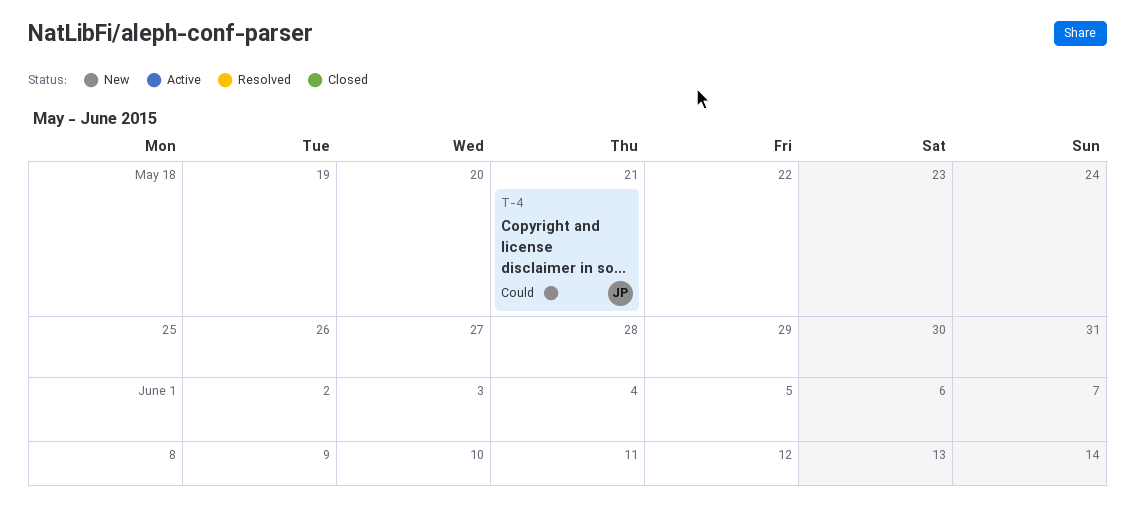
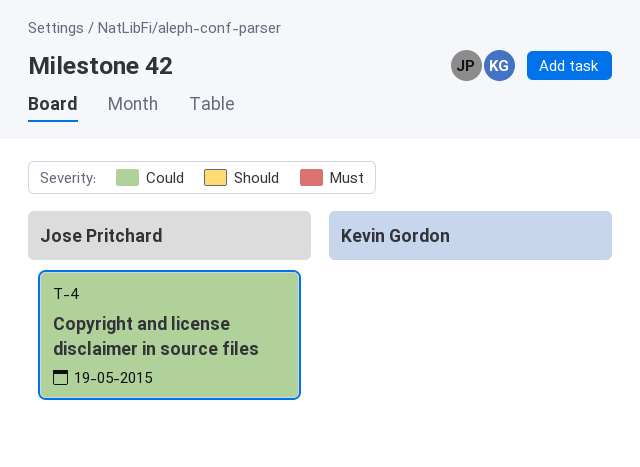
T-4, due: May 21 -> May 19

